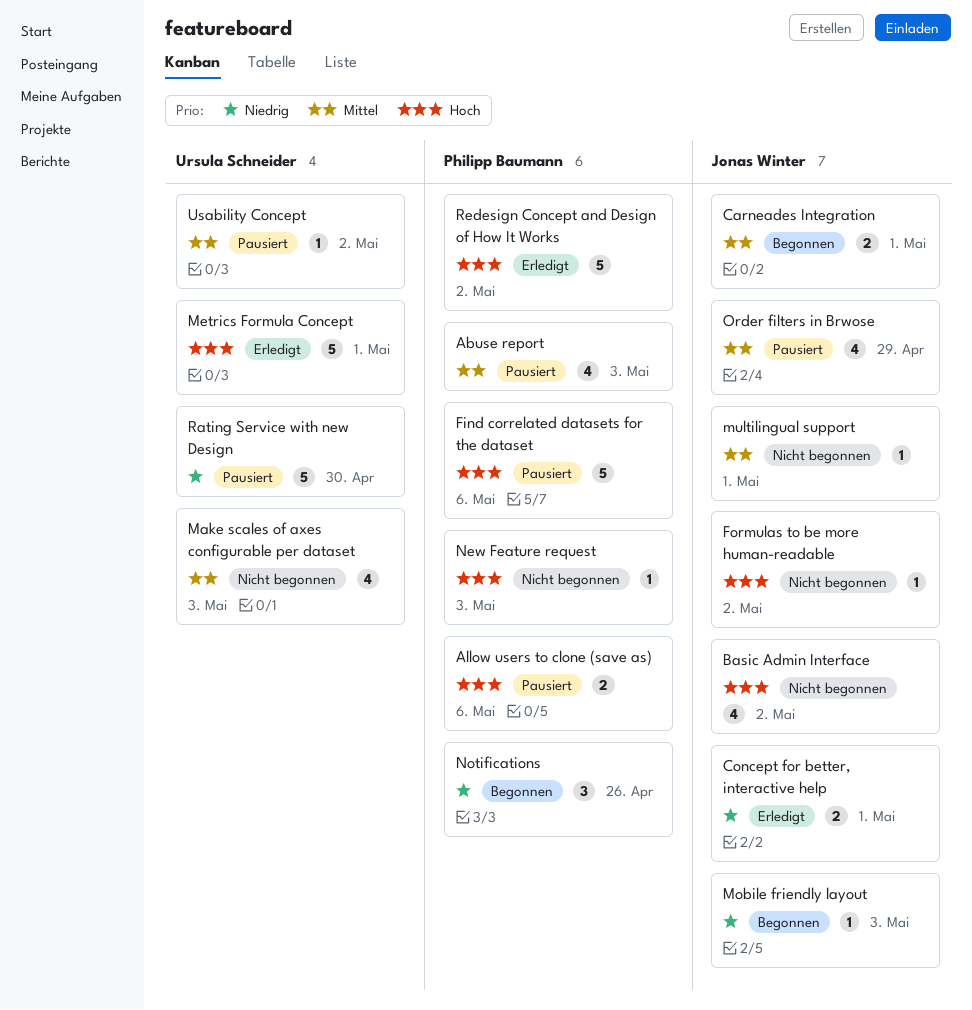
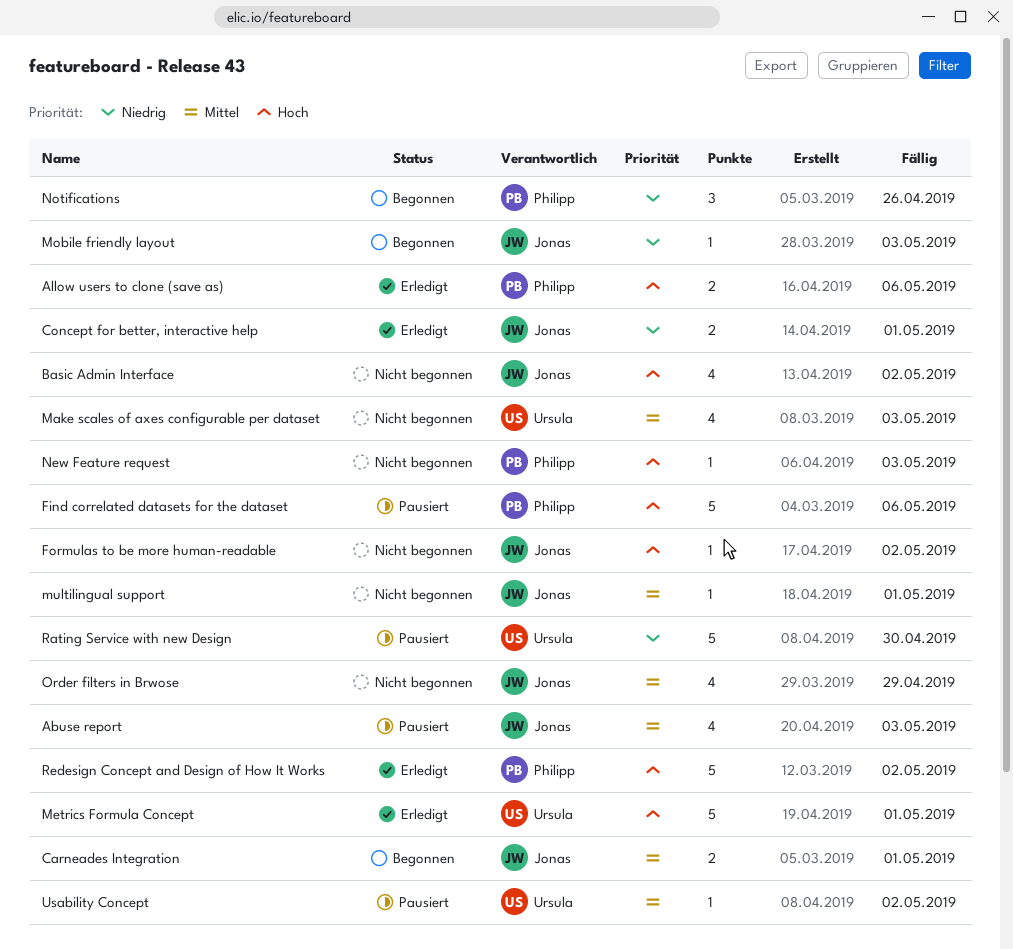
Abuse report, owner: Philipp Baumann -> Jonas Winter
Allow users to clone (save as), status: Pausiert -> Erledigt
Order filters in Brwose, status: Pausiert -> Nicht begonnen

